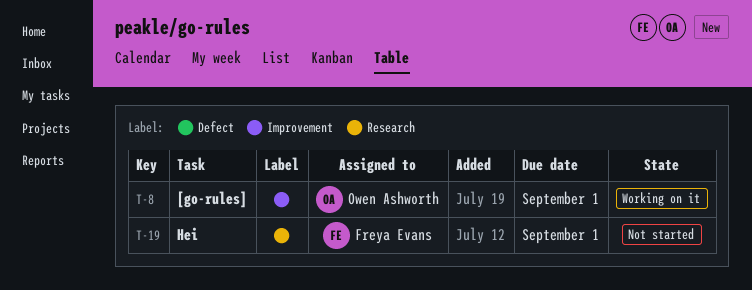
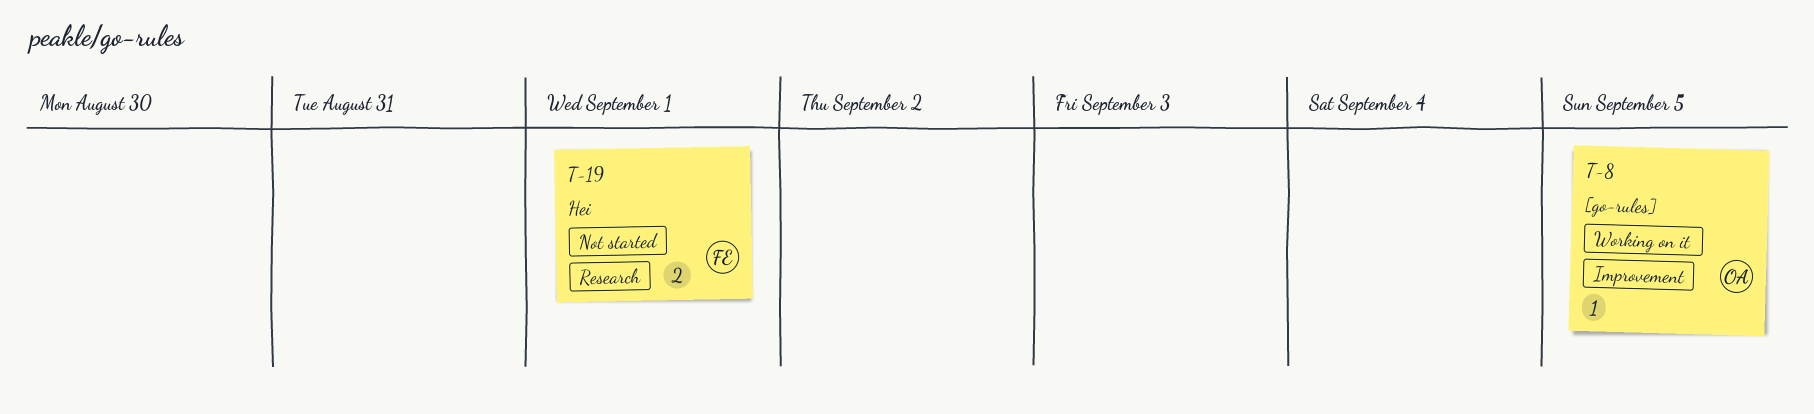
T-8, due: Sep 1 -> Sep 5

